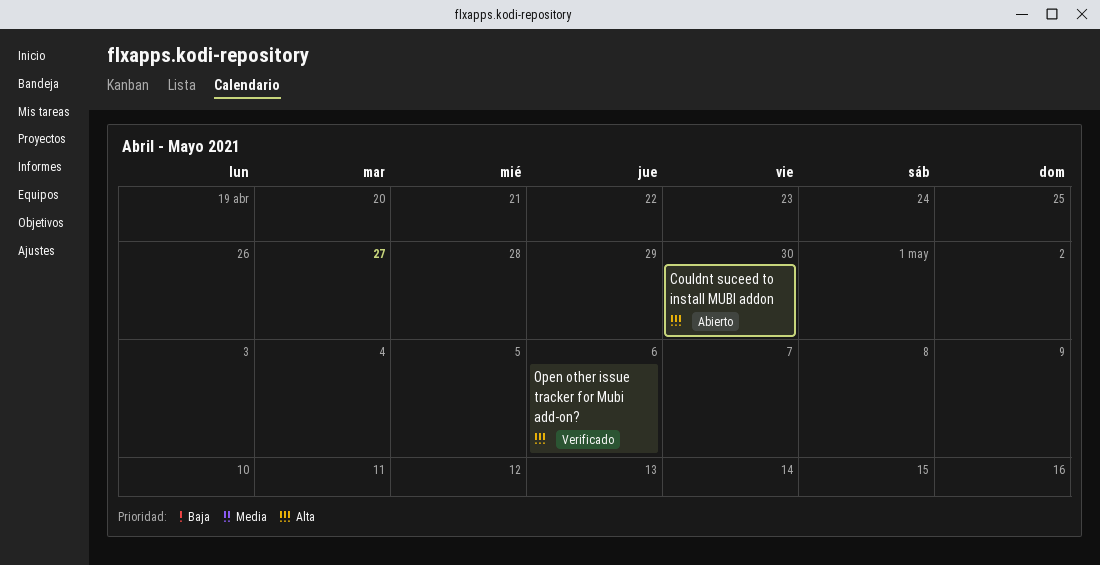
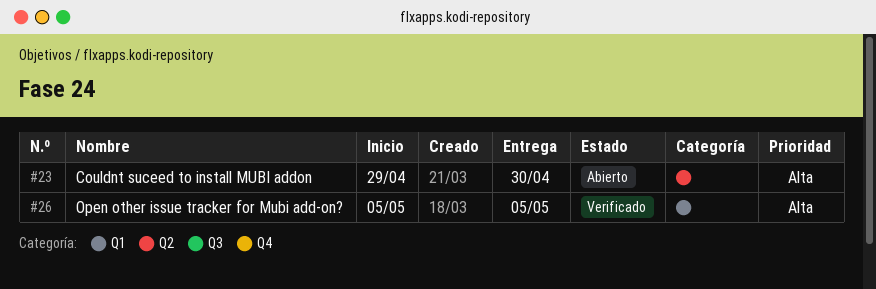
Open other issue tracker for Mubi add-on?, due: May 6 -> May 5

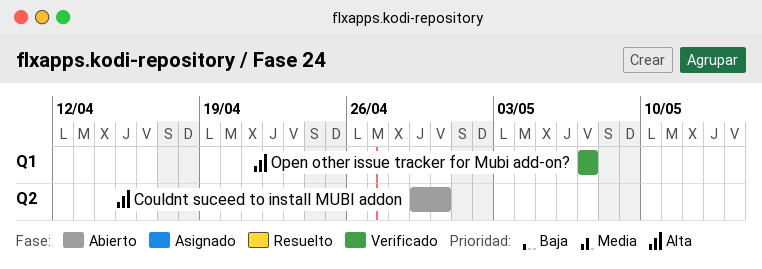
Open other issue tracker for Mubi add-on?, start: May 5 -> May 7
Open other issue tracker for Mubi add-on?, due: May 5 -> May 7

